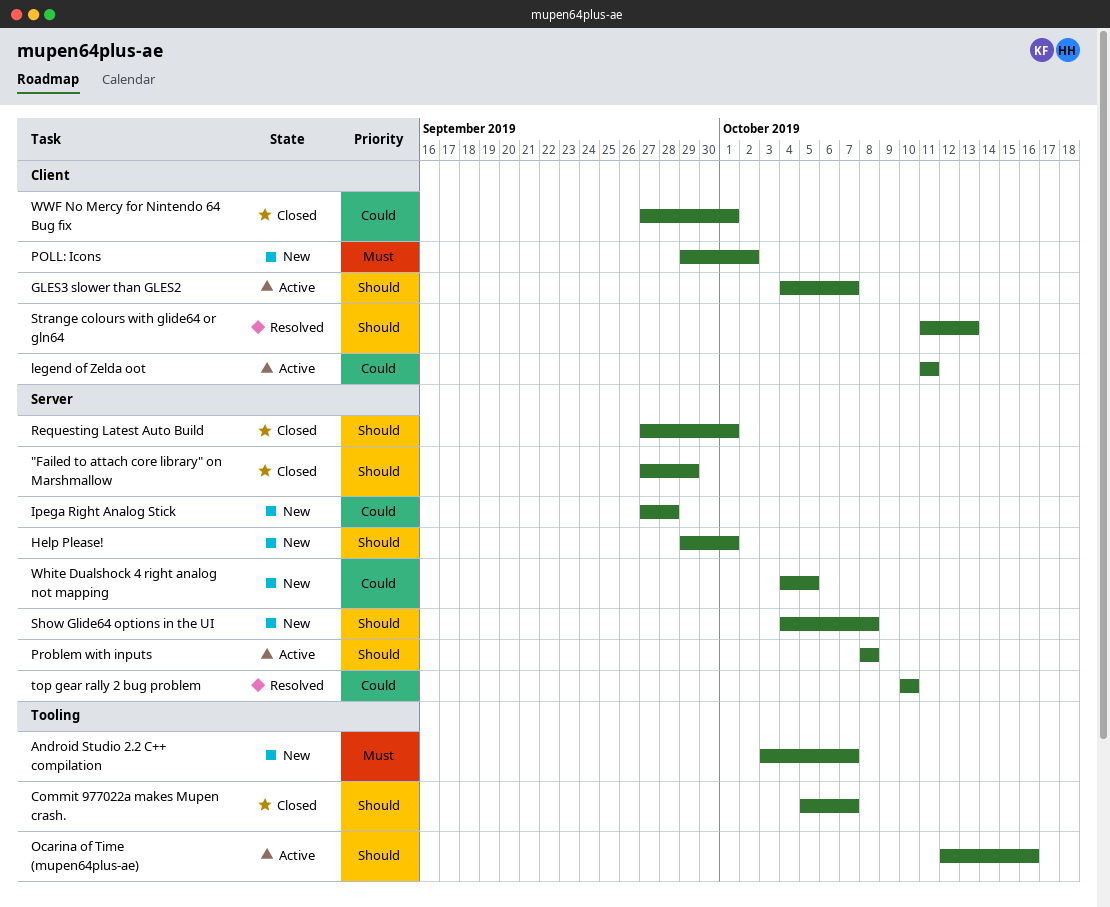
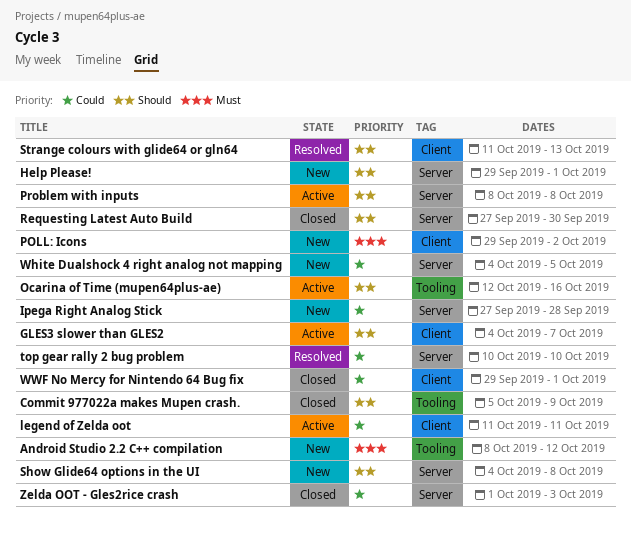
"Failed to attach core library" on Marshmallow: present -> none
Android Studio 2.2 C++ compilation, start: Oct 3 -> Oct 8
Android Studio 2.2 C++ compilation, due: Oct 7 -> Oct 12
Commit 977022a makes Mupen crash., due: Oct 7 -> Oct 9
Requesting Latest Auto Build, due: Oct 1 -> Sep 30
WWF No Mercy for Nintendo 64 Bug fix, start: Sep 27 -> Sep 29
Zelda OOT - Gles2rice crash: none -> present

